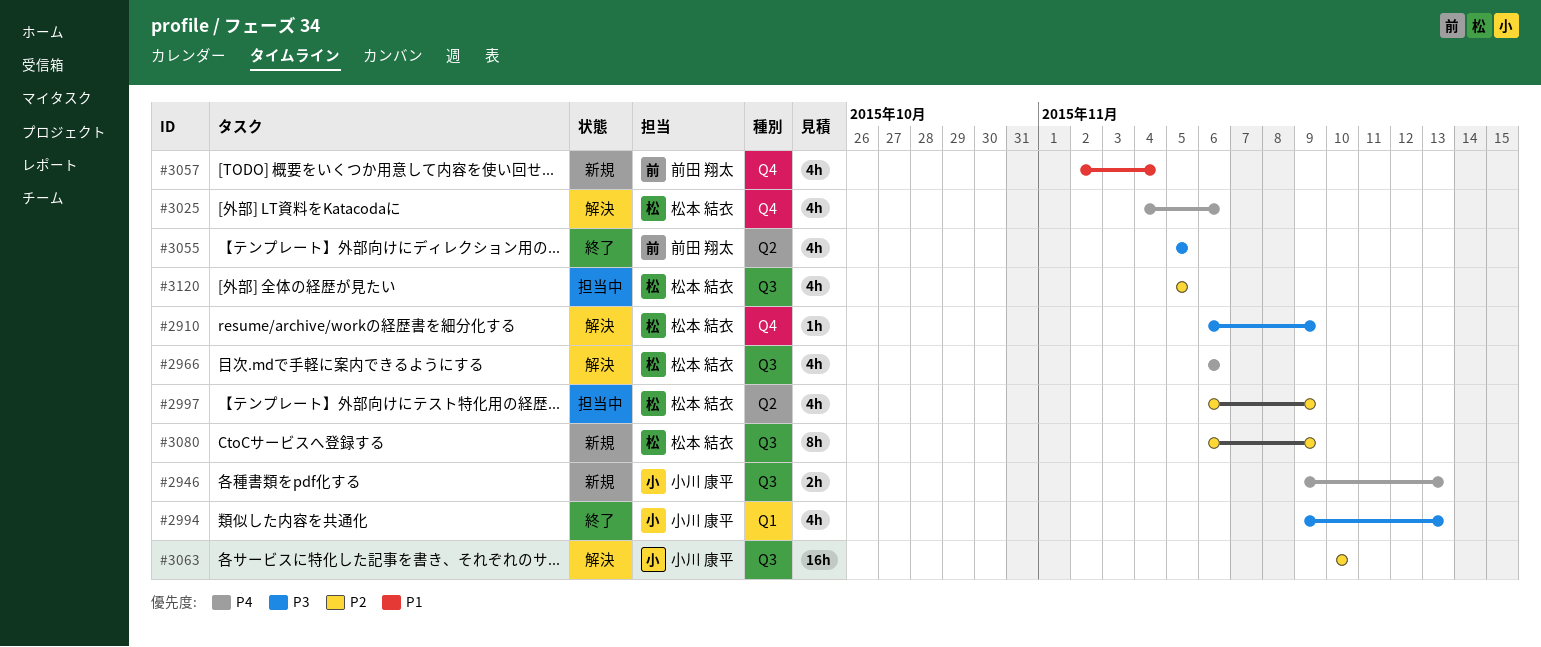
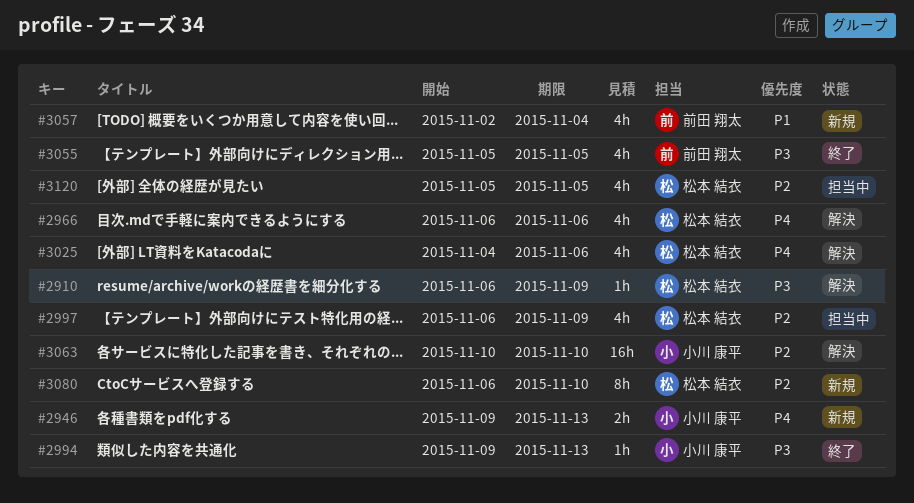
#2994, estimate: 4h -> 1h
#3080, due: Nov 9 -> Nov 10

